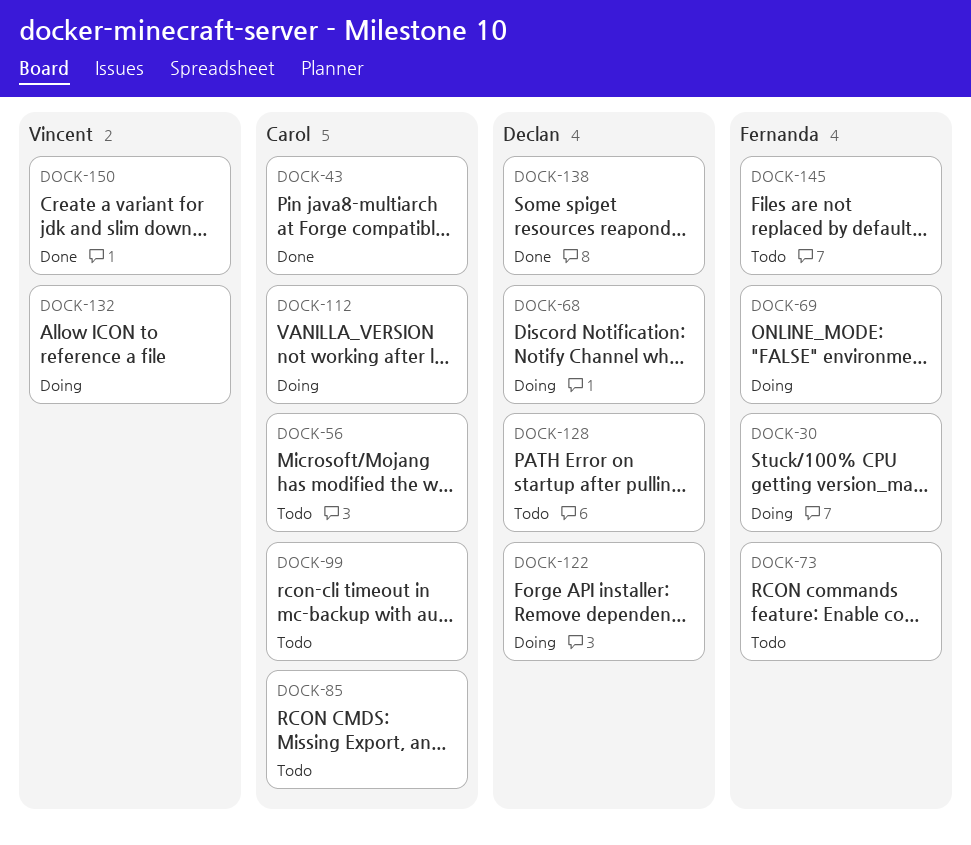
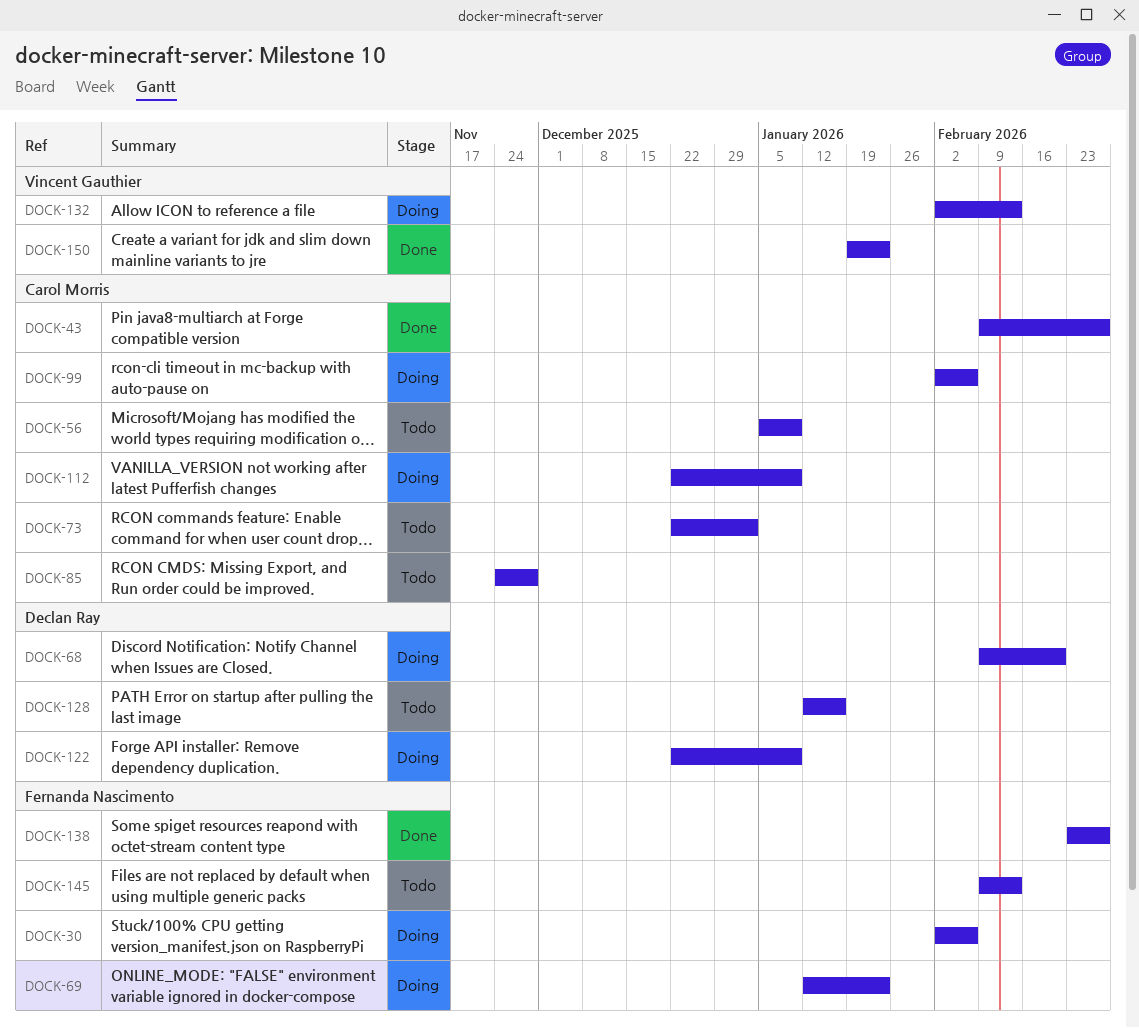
DOCK-73, owner: Fernanda Nascimento -> Carol Morris
DOCK-99, status: Todo -> Doing
DOCK-138, owner: Declan Ray -> Fernanda Nascimento

